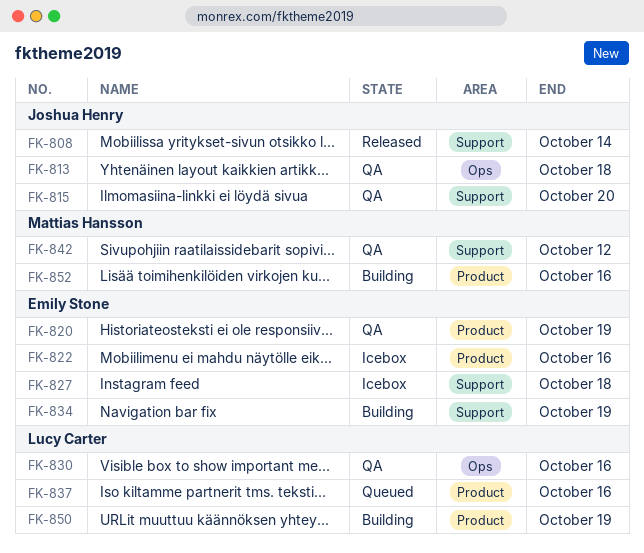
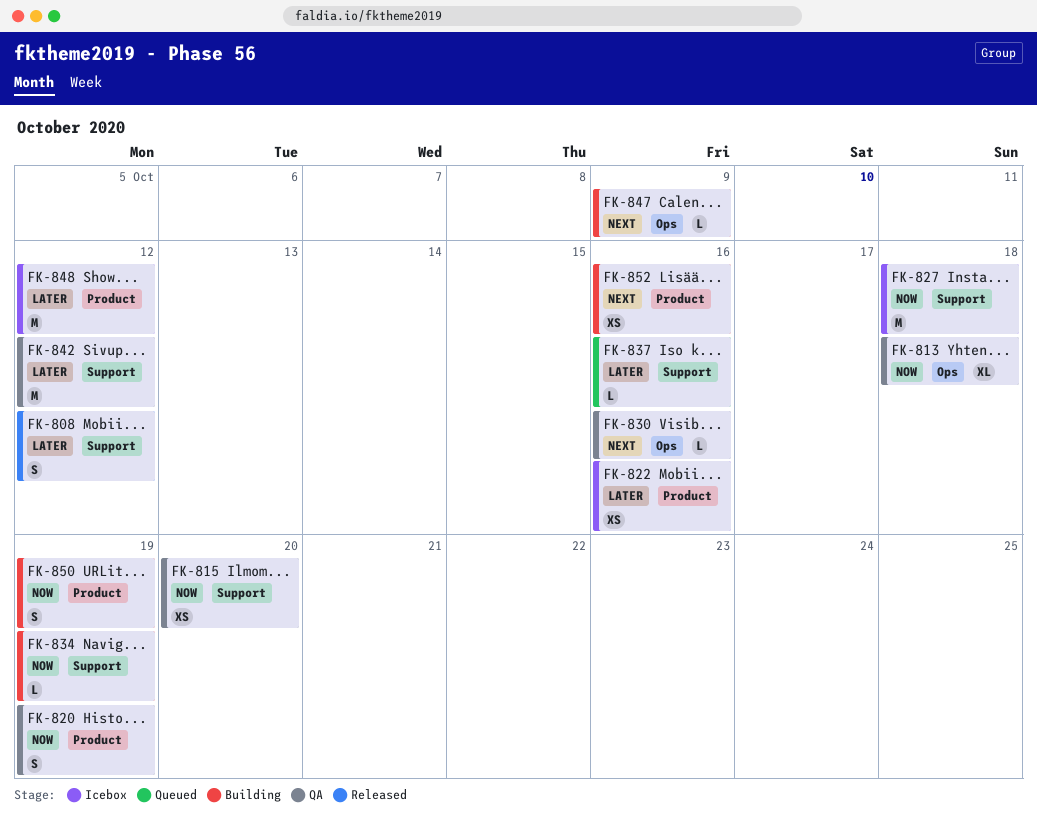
FK-808, due: Oct 14 -> Oct 12
FK-837, label: Product -> Support
FK-847: none -> present
FK-848: none -> present

